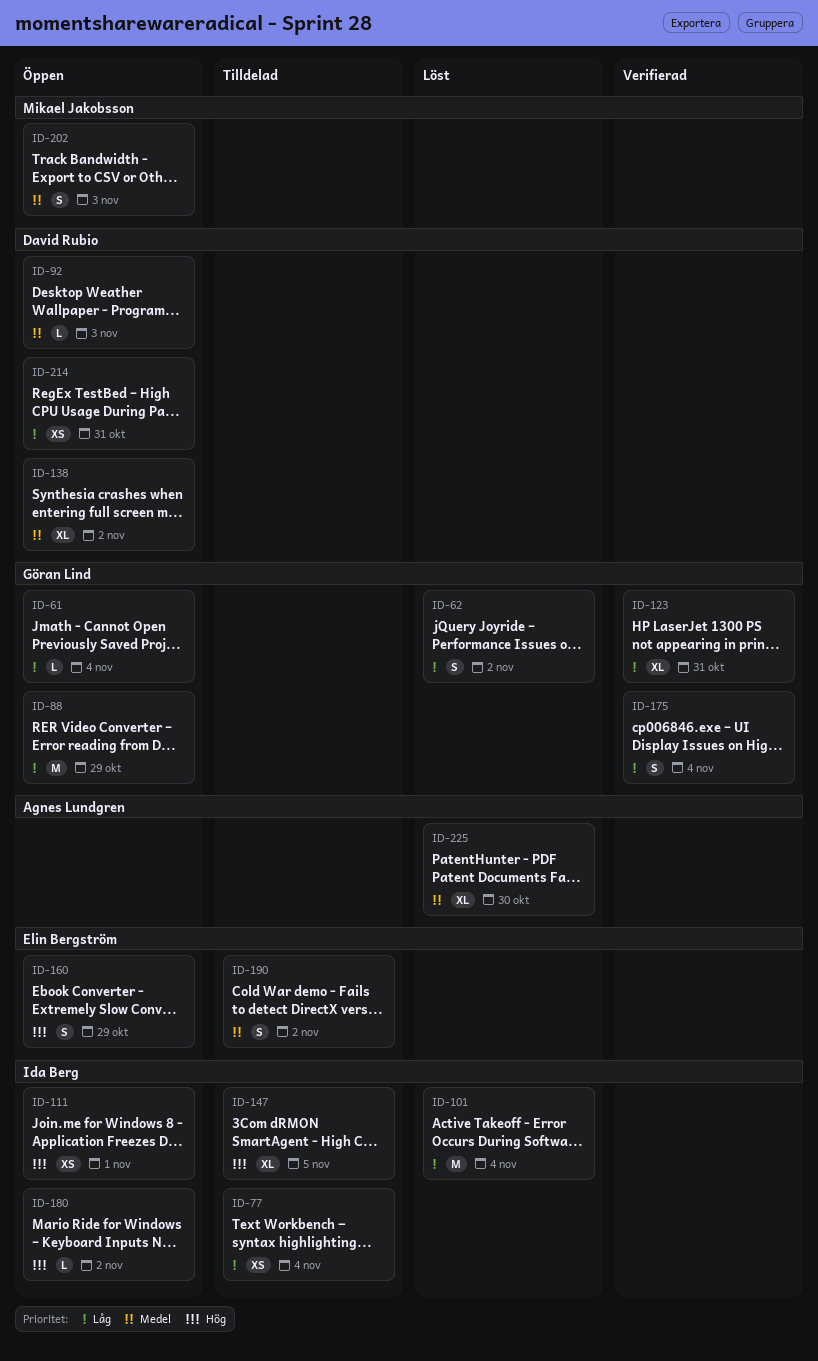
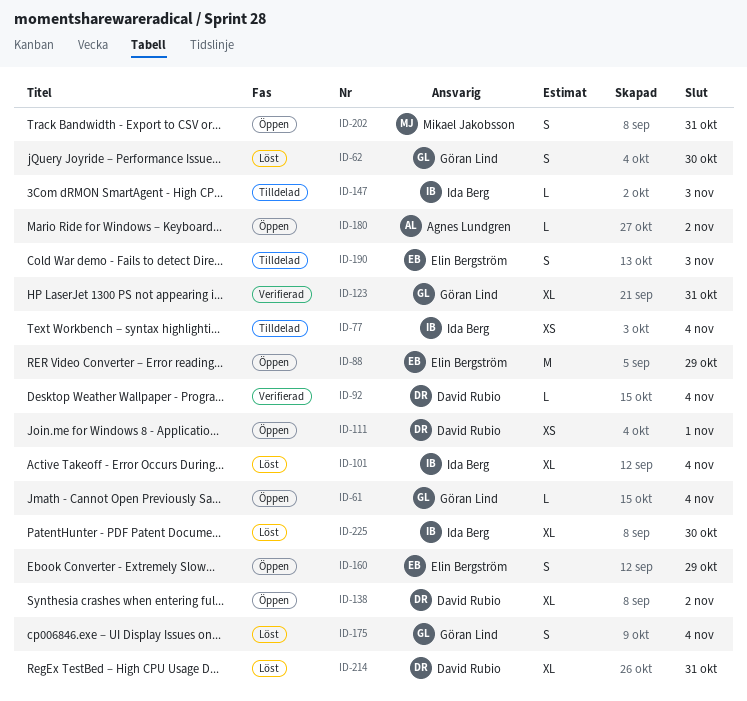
ID-62, due: Nov 2 -> Oct 30
ID-88, owner: Göran Lind -> Elin Bergström
ID-92, status: Öppen -> Verifierad
ID-92, due: Nov 3 -> Nov 4
ID-101, estimate: M -> XL
ID-111, owner: Ida Berg -> David Rubio
ID-147, estimate: XL -> L
ID-147, due: Nov 5 -> Nov 3
ID-175, status: Verifierad -> Löst
ID-180, owner: Ida Berg -> Agnes Lundgren
ID-190, due: Nov 2 -> Nov 3
ID-202, due: Nov 3 -> Oct 31
ID-214, status: Öppen -> Löst
ID-214, estimate: XS -> XL
ID-225, owner: Agnes Lundgren -> Ida Berg

